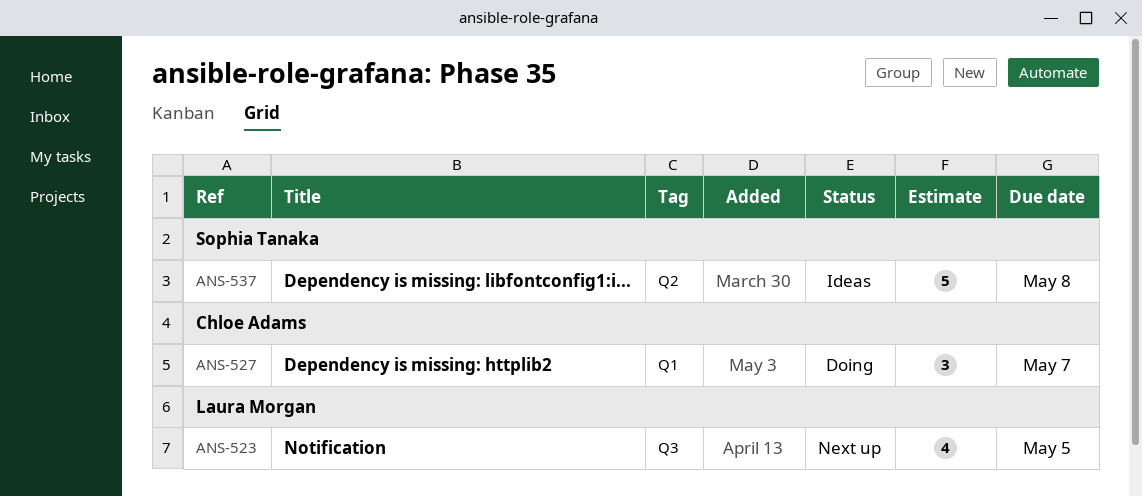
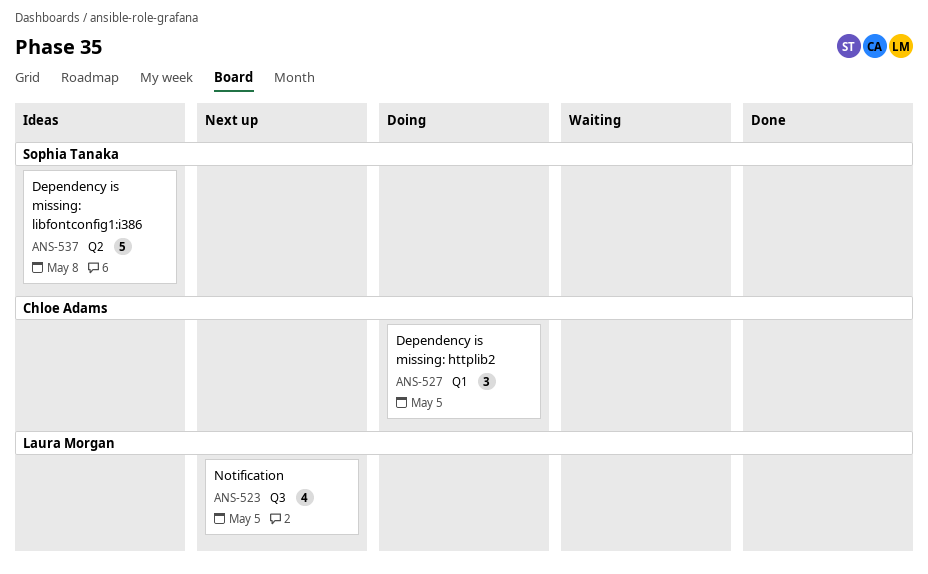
ANS-527, due: May 7 -> May 5

